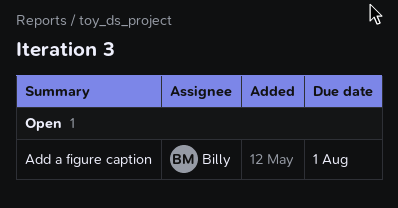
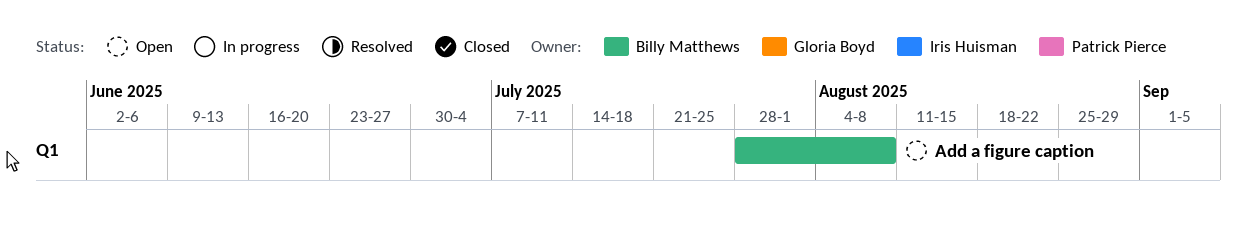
Add a figure caption, due: Aug 1 -> Aug 8

